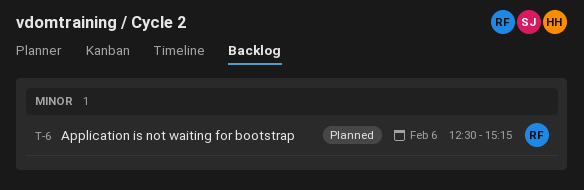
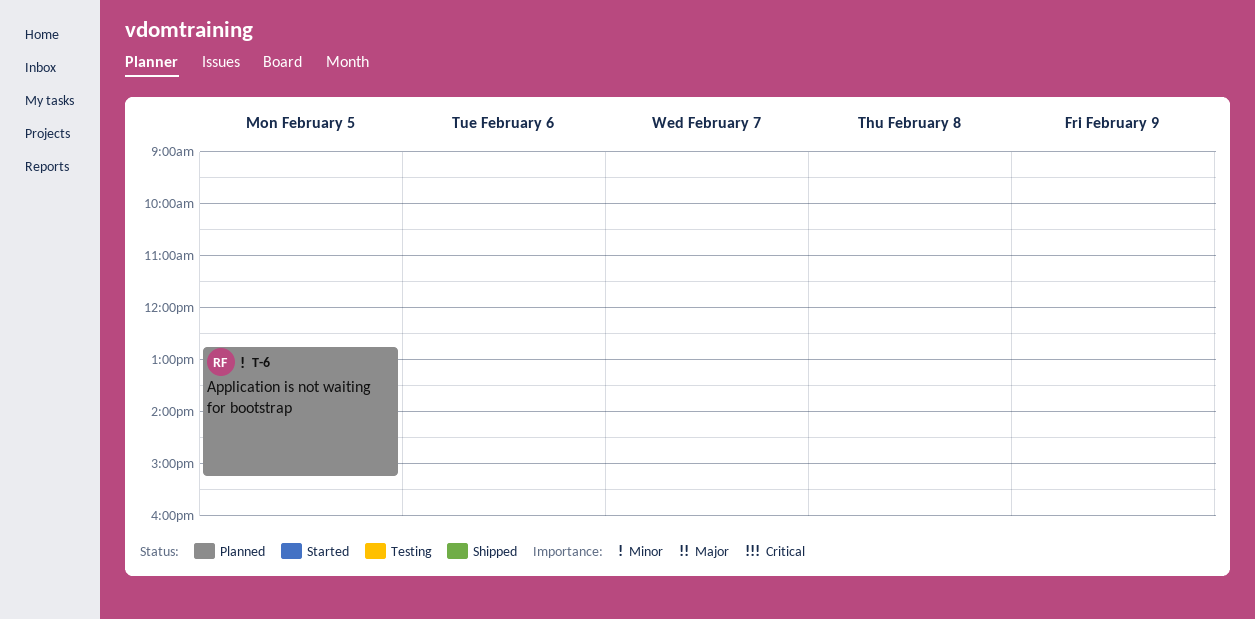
T-6, day: Feb 6 -> Feb 5
T-6, begins: 12:30 -> 12:45

